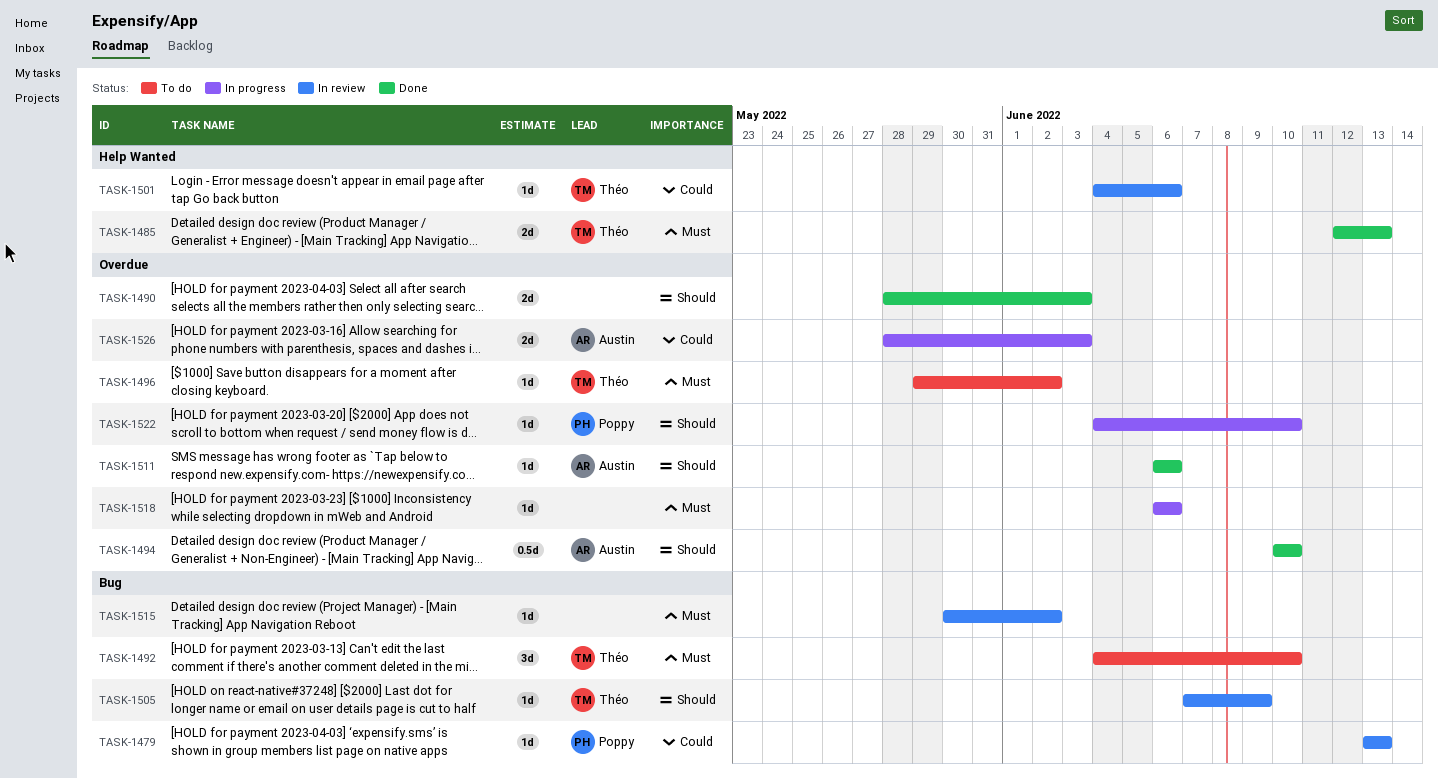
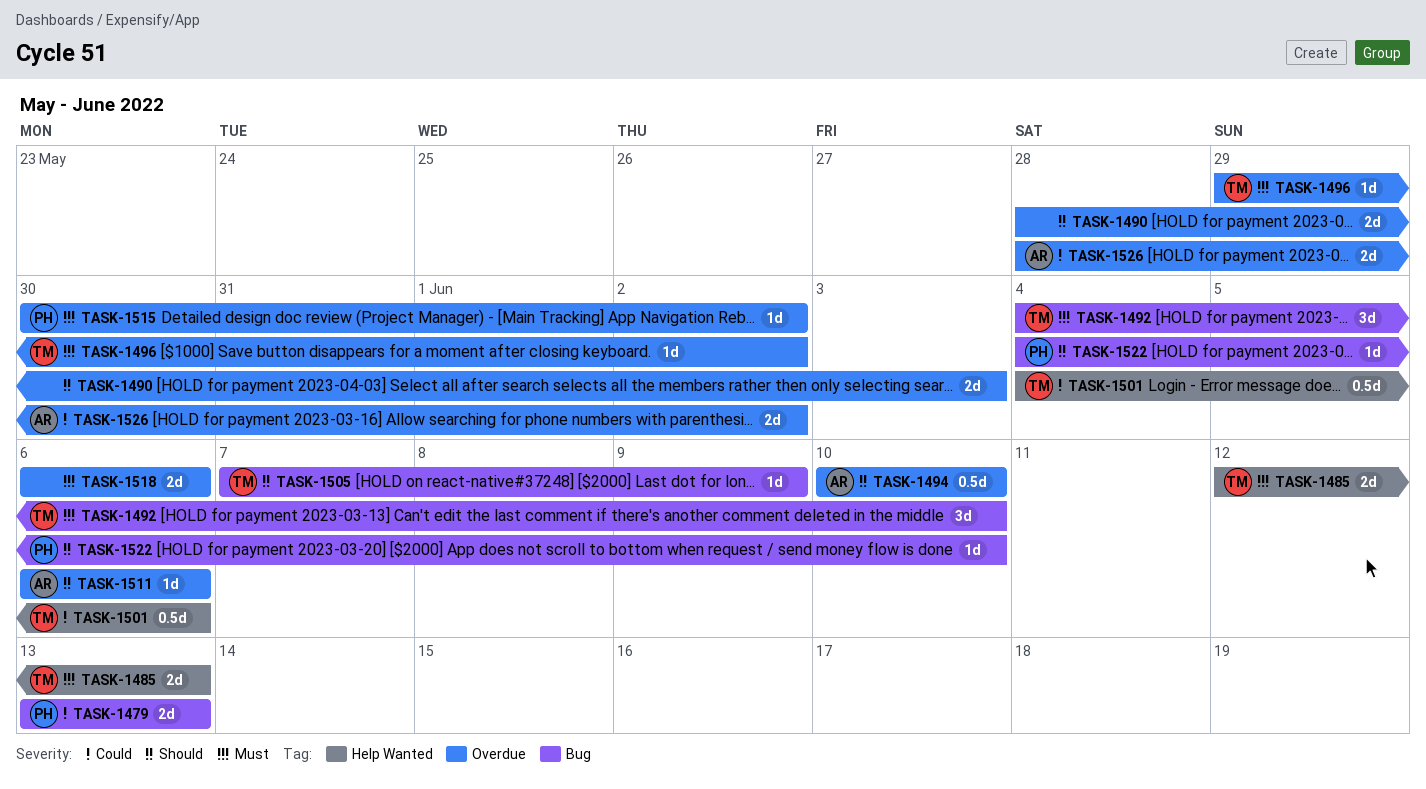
TASK-1479, estimate: 1d -> 2d
TASK-1501, estimate: 1d -> 0.5d
TASK-1515, owner: none -> Poppy
TASK-1515, label: Bug -> Overdue
TASK-1518, estimate: 1d -> 2d
TASK-1522, label: Overdue -> Bug
TASK-1526, due: Jun 3 -> Jun 2

